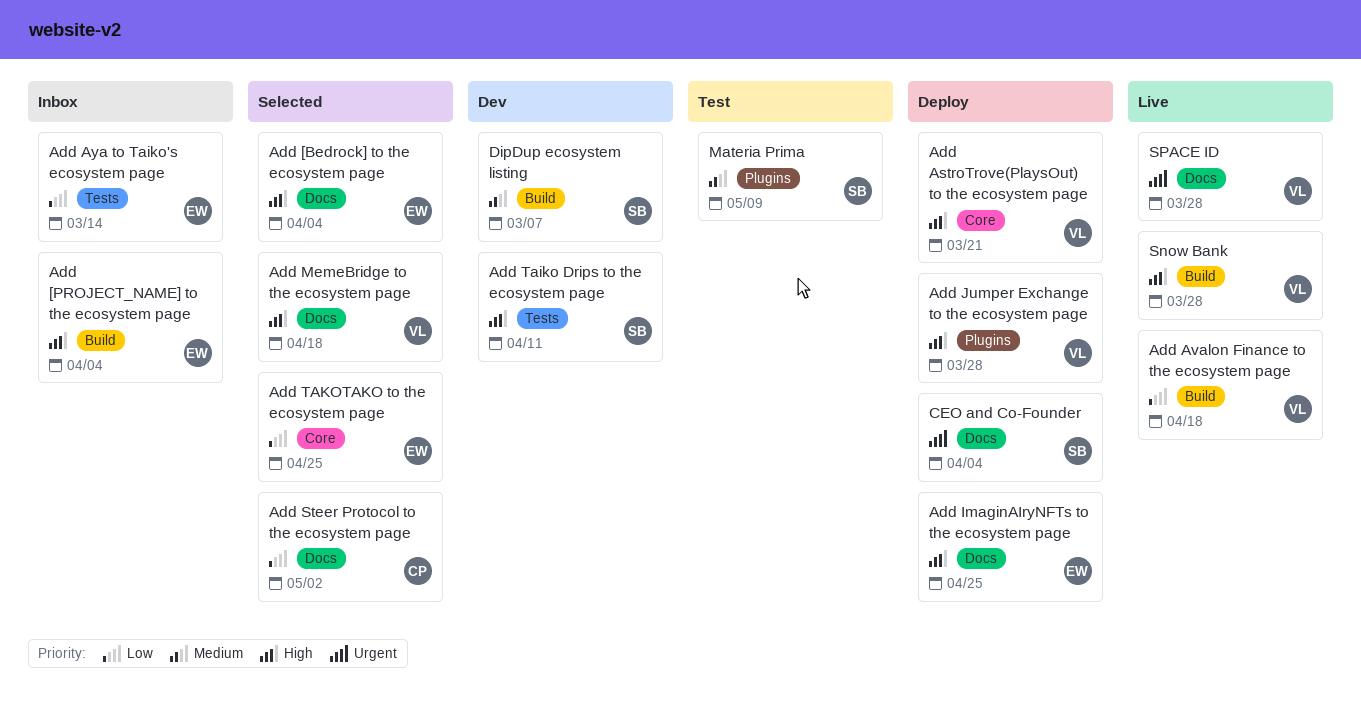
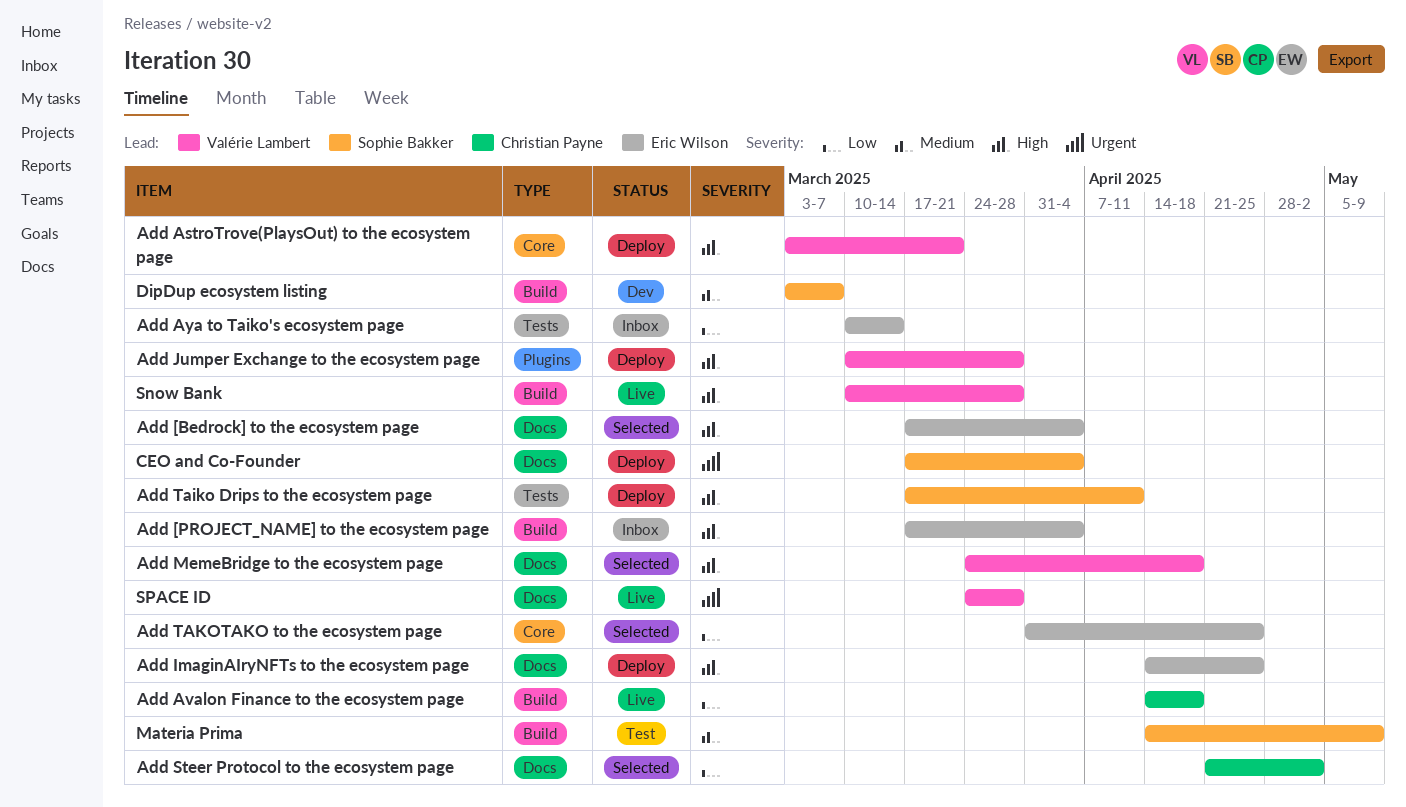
Add Avalon Finance to the ecosystem page, owner: Valérie Lambert -> Christian Payne
Add Taiko Drips to the ecosystem page, status: Dev -> Deploy
Materia Prima, label: Plugins -> Build

